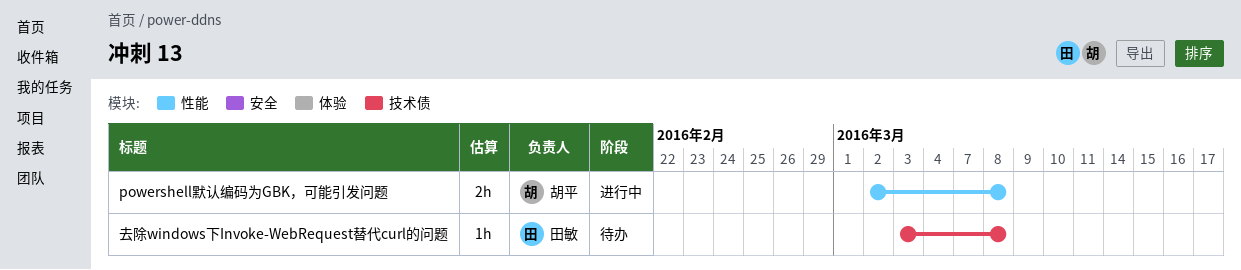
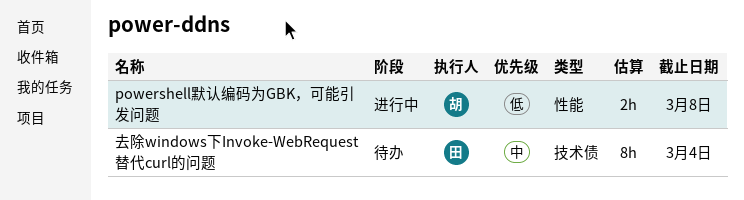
去除windows下Invoke-WebRequest替代curl的问题, estimate: 1h -> 8h
去除windows下Invoke-WebRequest替代curl的问题, due: Mar 8 -> Mar 4

